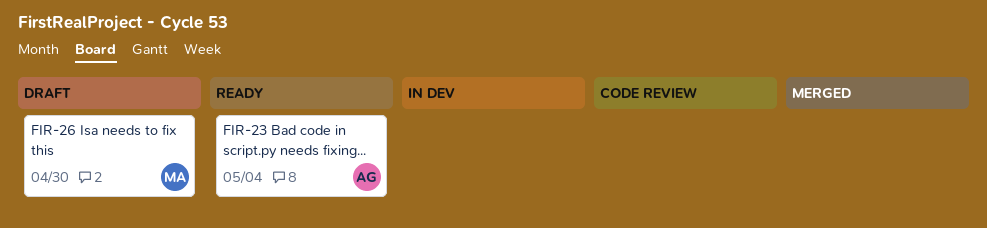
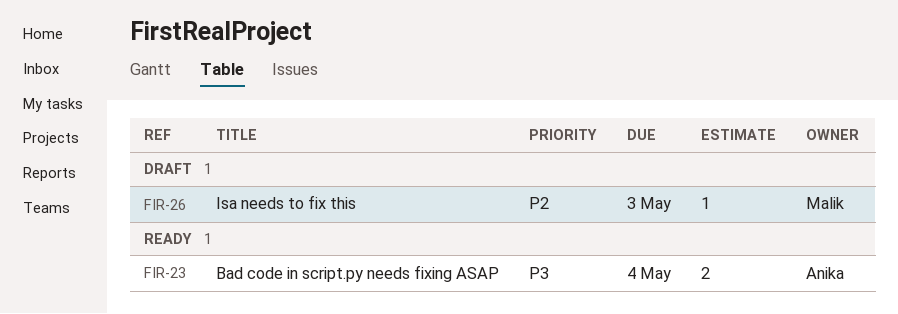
FIR-26, due: Apr 30 -> May 3

